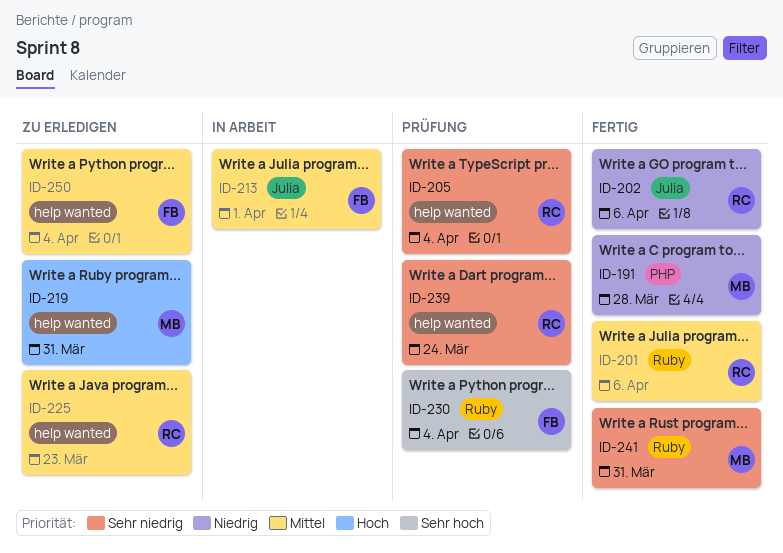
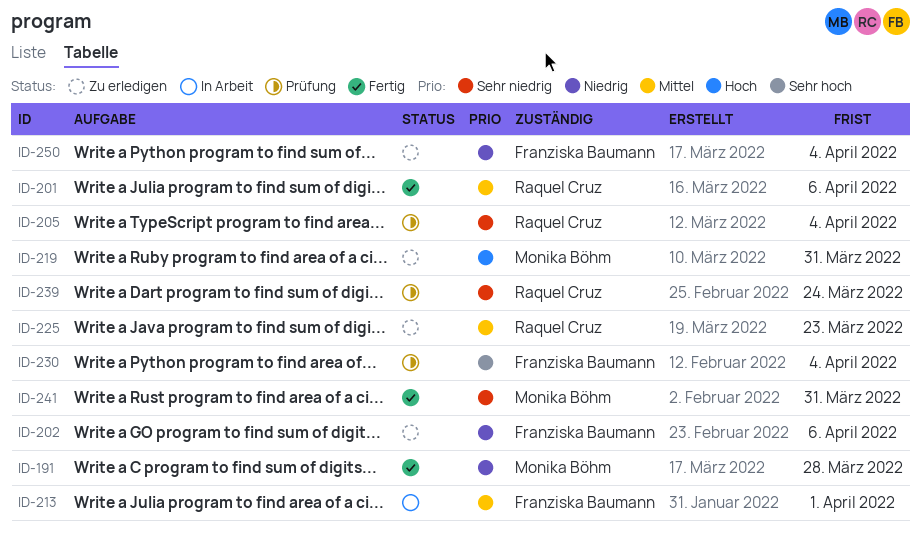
ID-202, status: Fertig -> Zu erledigen
ID-202, owner: Raquel Cruz -> Franziska Baumann
ID-250, priority: Mittel -> Niedrig

